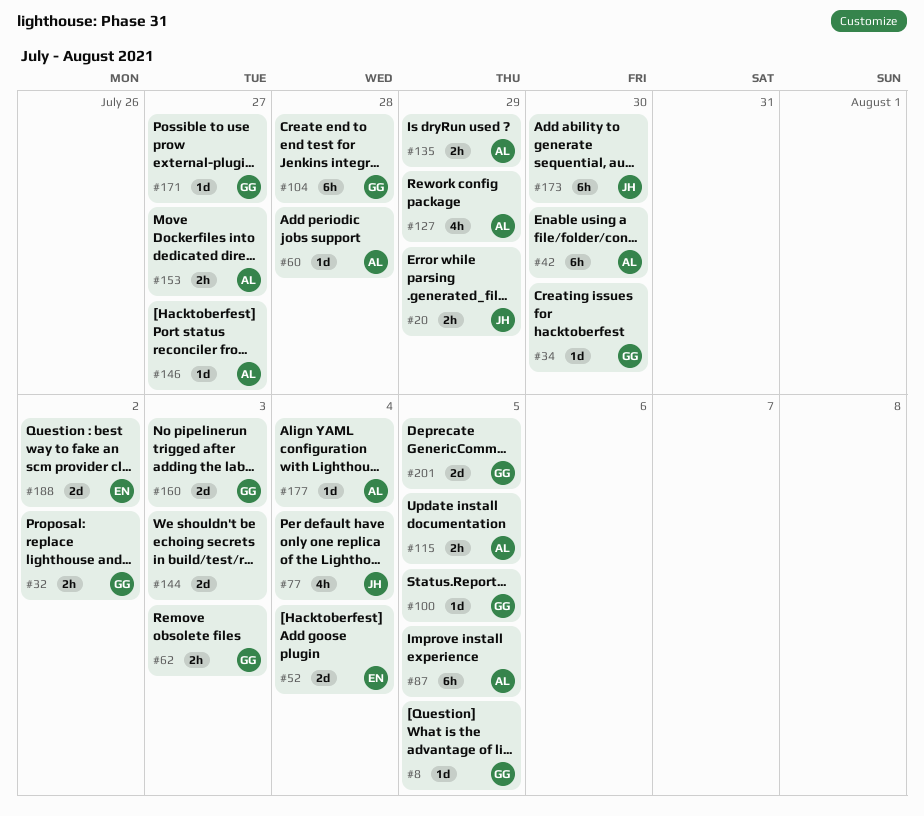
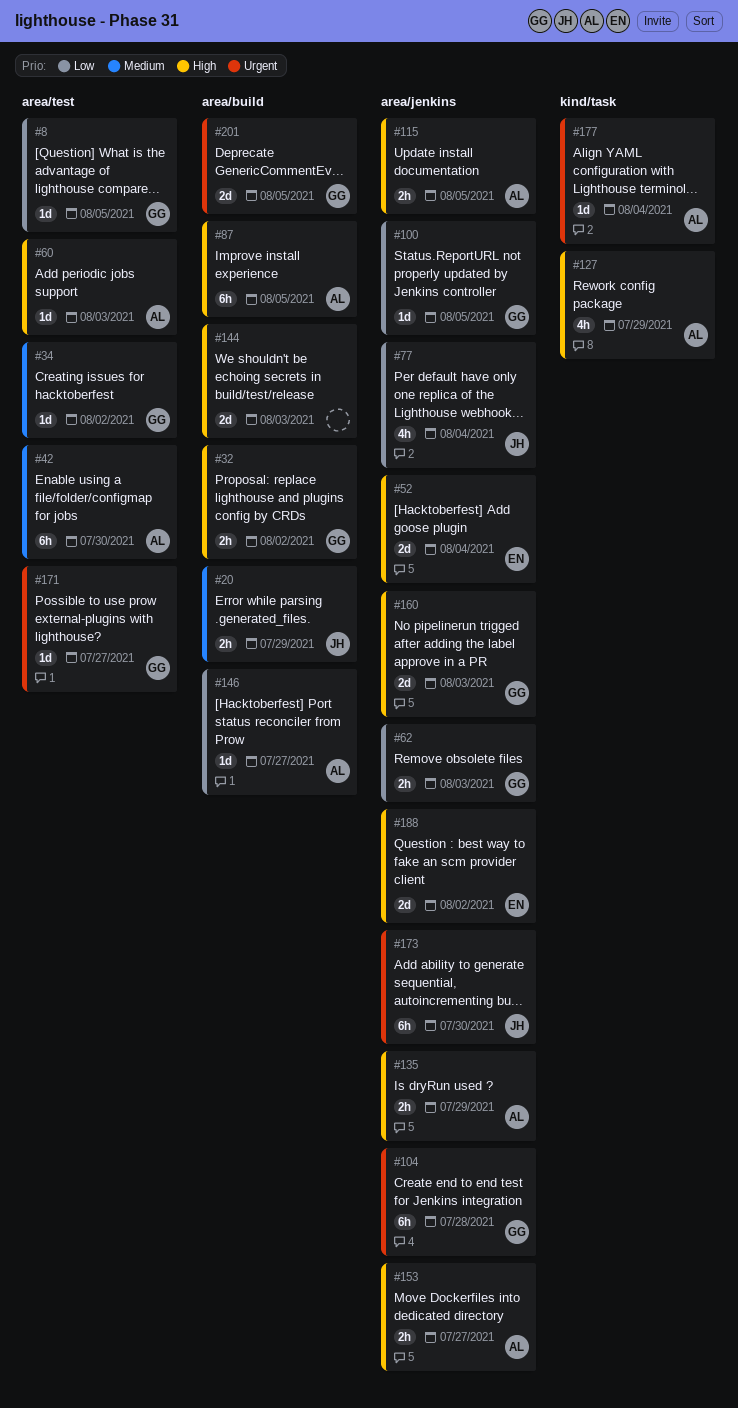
#34, due: Jul 30 -> Aug 2
#60, due: Jul 28 -> Aug 3

